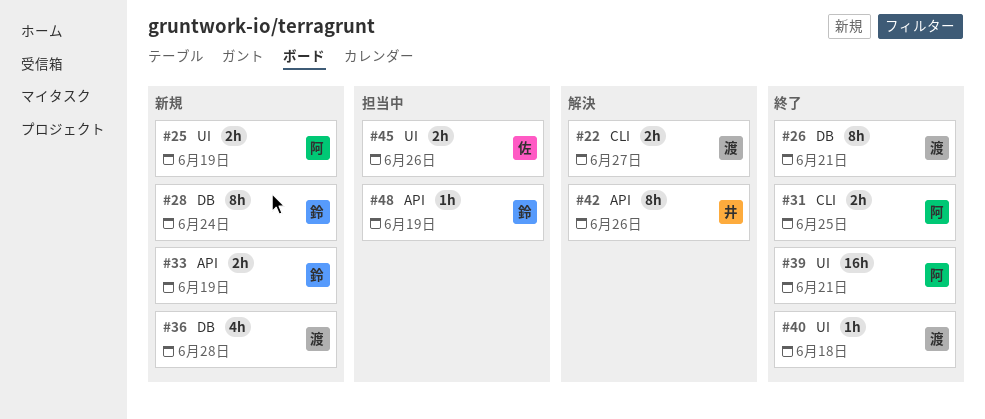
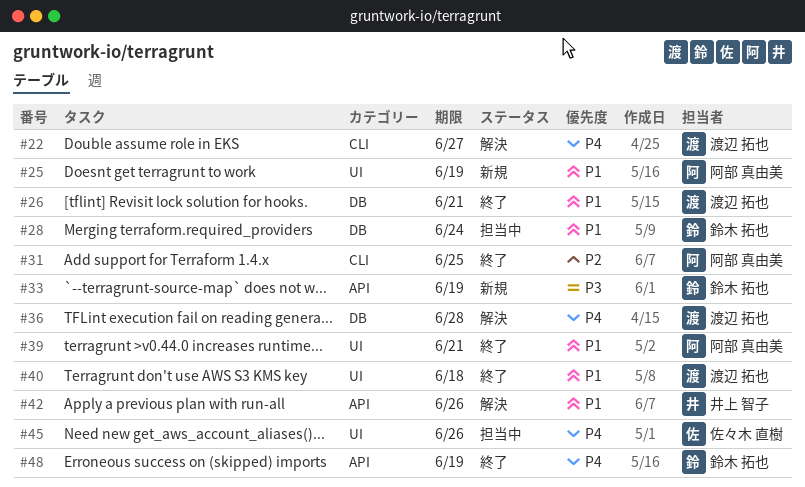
#28, status: 新規 -> 担当中
#36, status: 新規 -> 解決
#48, status: 担当中 -> 終了

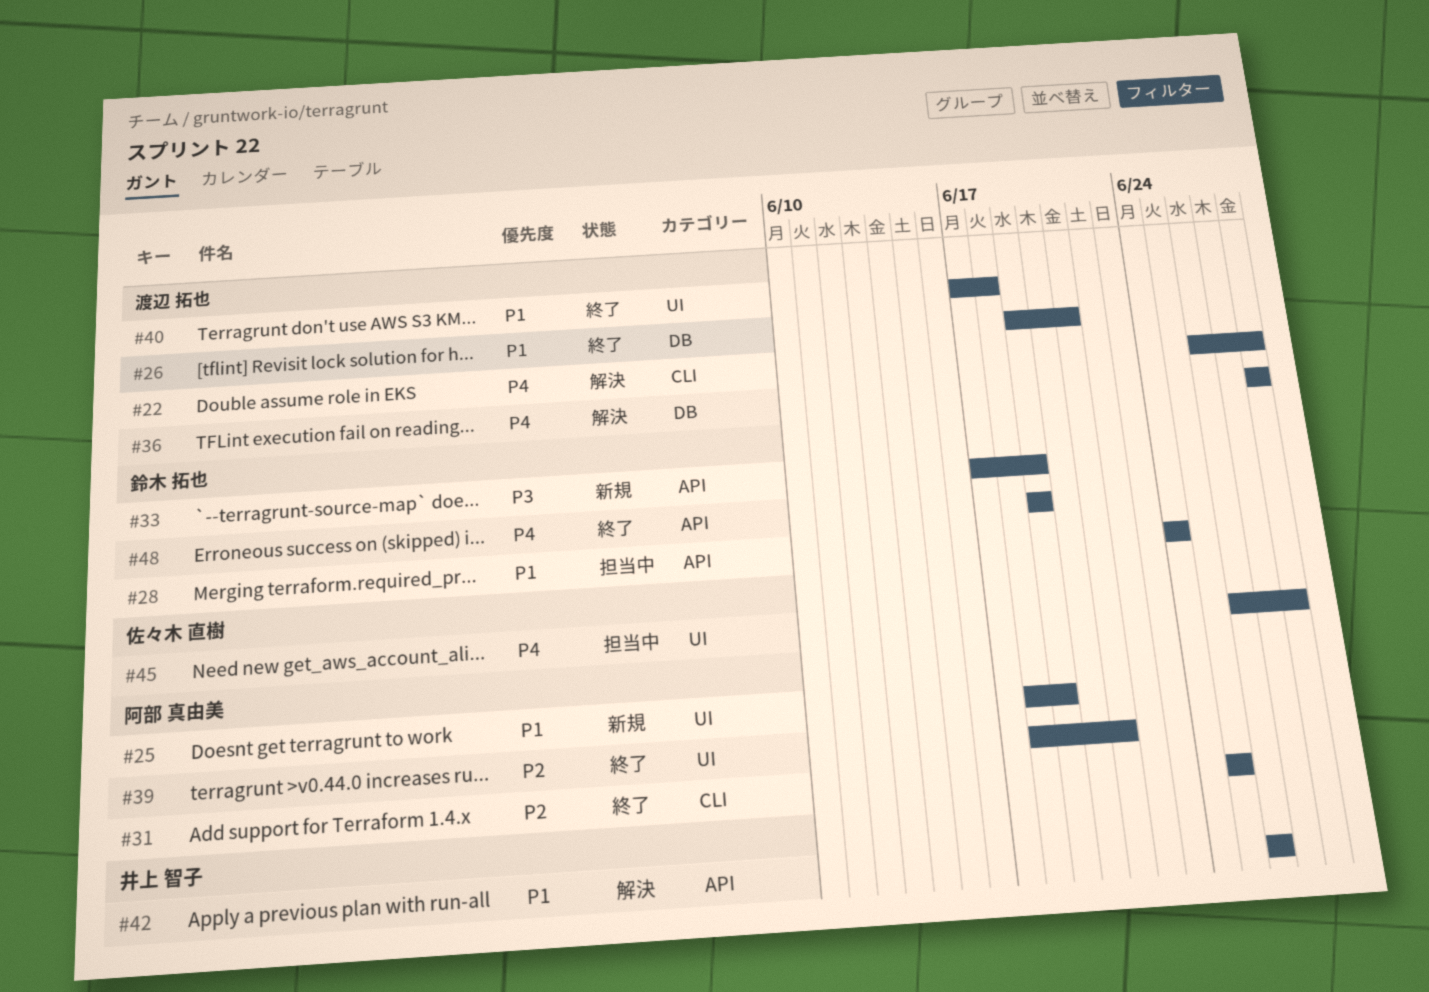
#22, due: Jun 27 -> Jun 28
#28, label: DB -> API
#39, priority: P1 -> P2
#45, due: Jun 26 -> Jun 28

